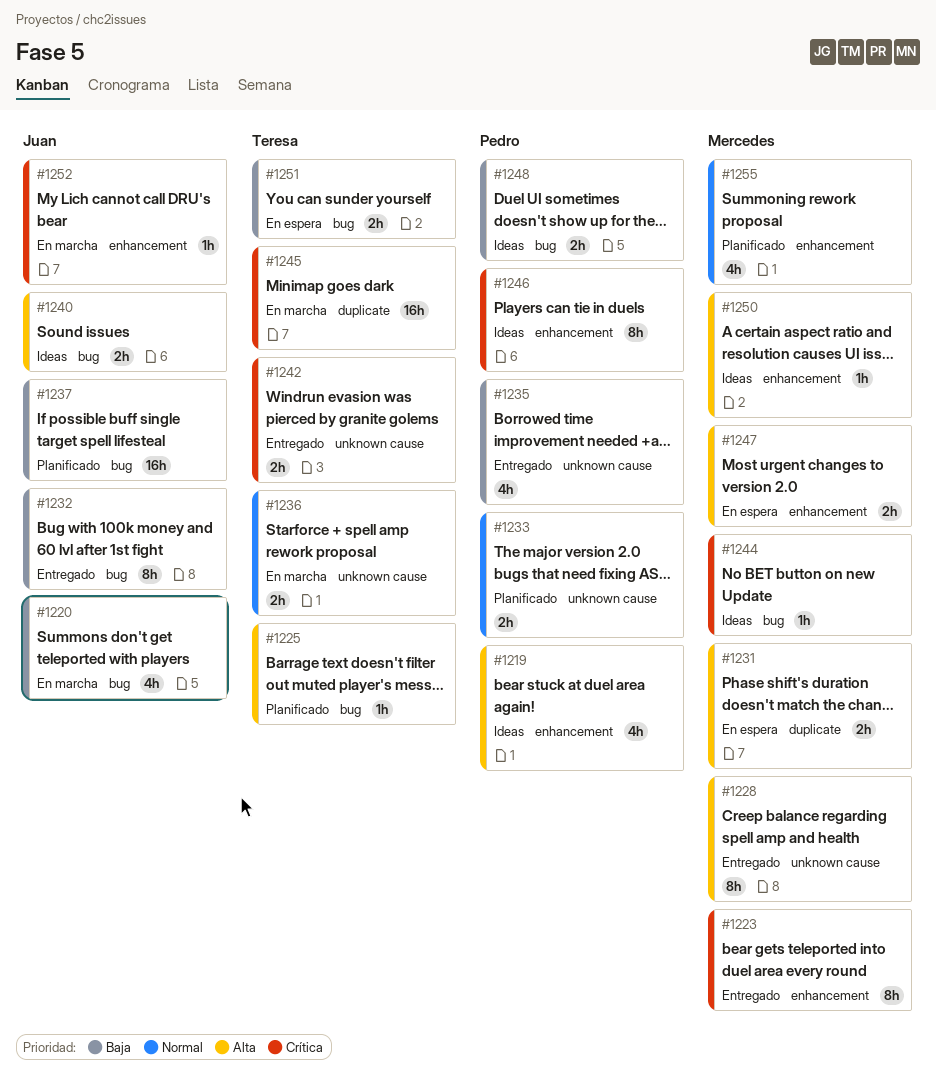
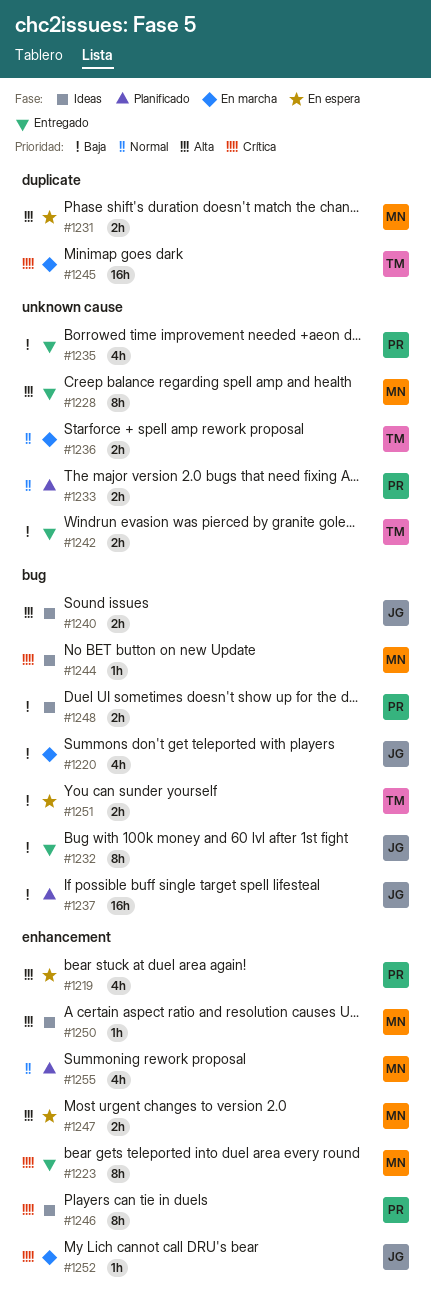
#1219, status: Ideas -> En espera
#1225: present -> none
#1242, priority: Crítica -> Baja

